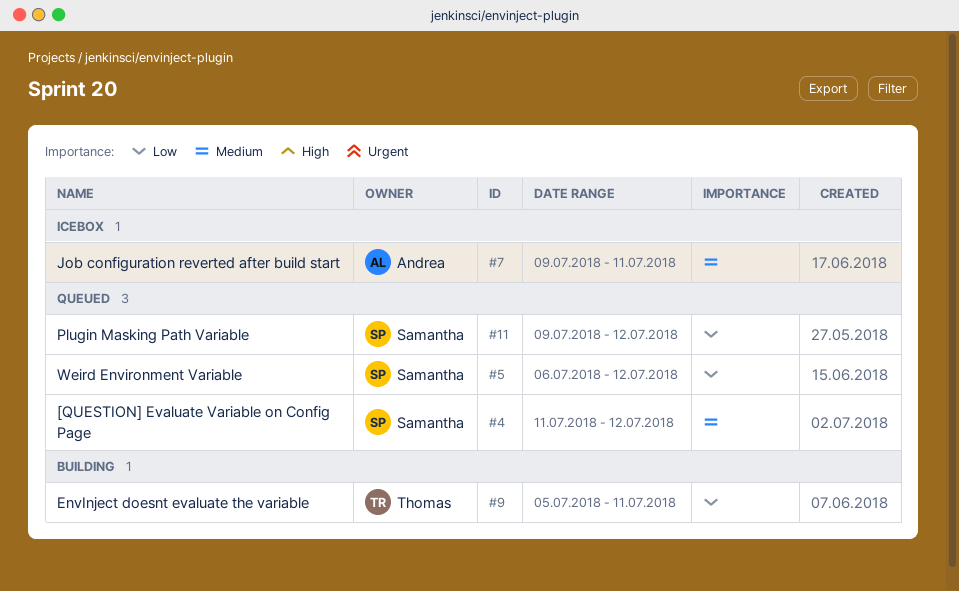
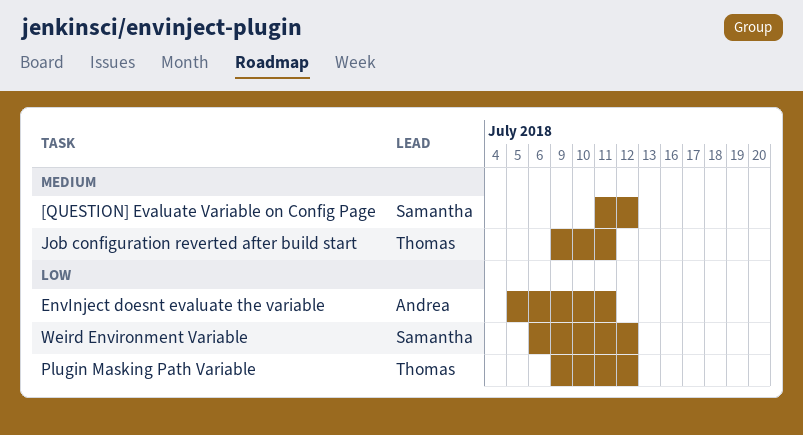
EnvInject doesnt evaluate the variable, owner: Thomas -> Andrea
Job configuration reverted after build start, owner: Andrea -> Thomas
Plugin Masking Path Variable, owner: Samantha -> Thomas

